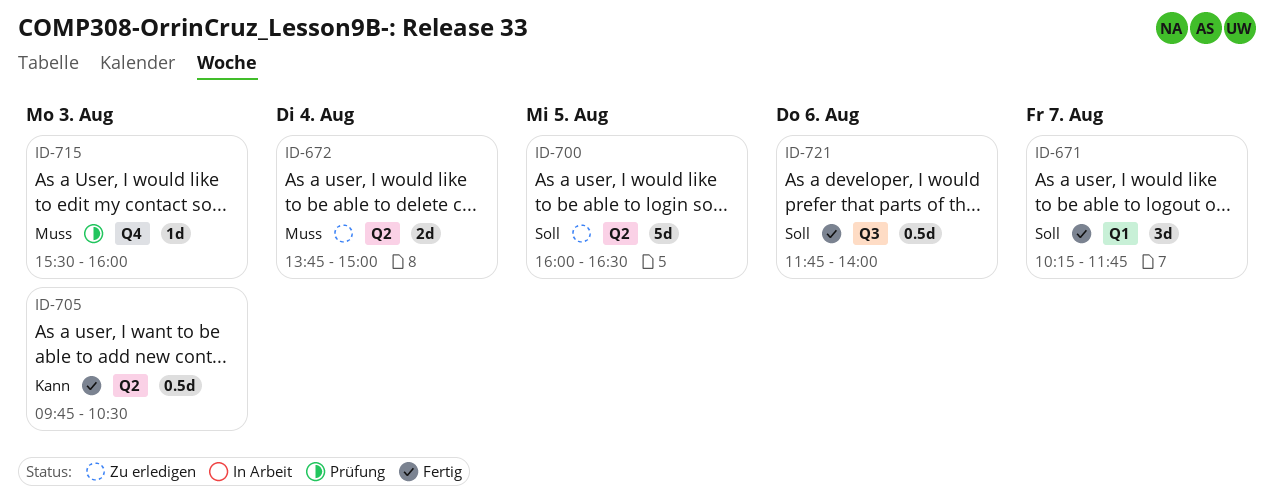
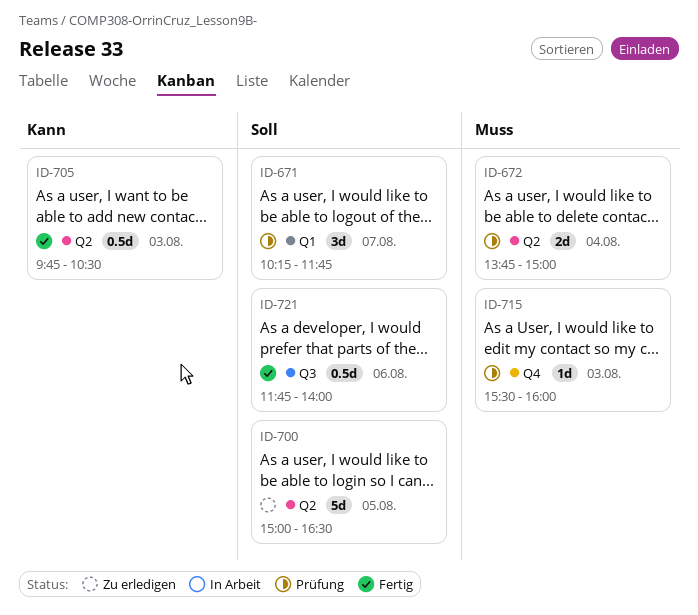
ID-671, status: Fertig -> Prüfung
ID-672, status: Zu erledigen -> Prüfung
ID-700, begins: 16:00 -> 15:00

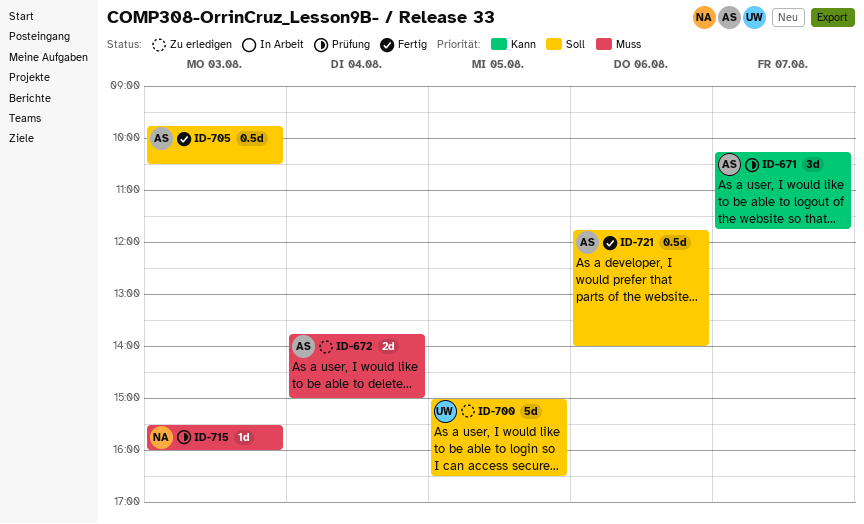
ID-671, priority: Soll -> Kann
ID-672, status: Prüfung -> Zu erledigen
ID-705, priority: Kann -> Soll

